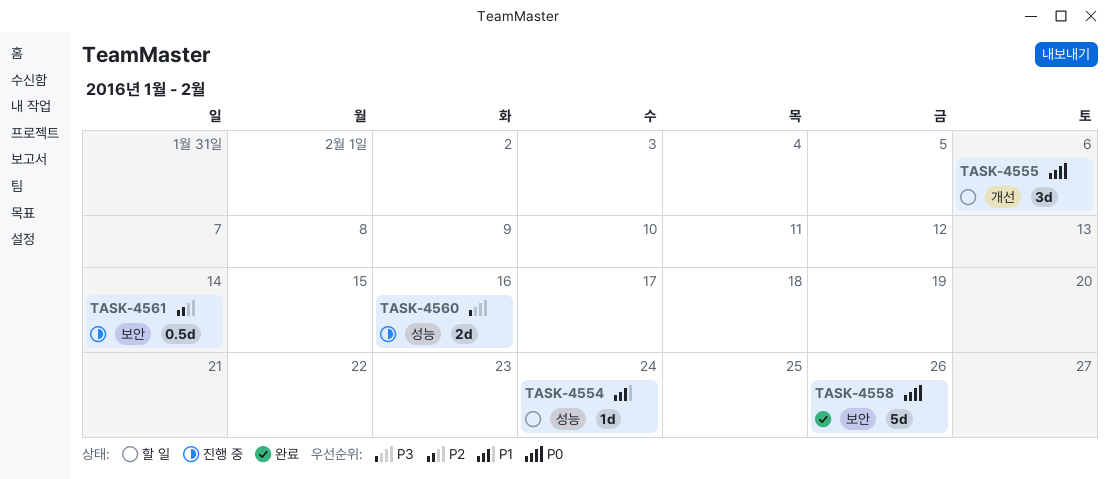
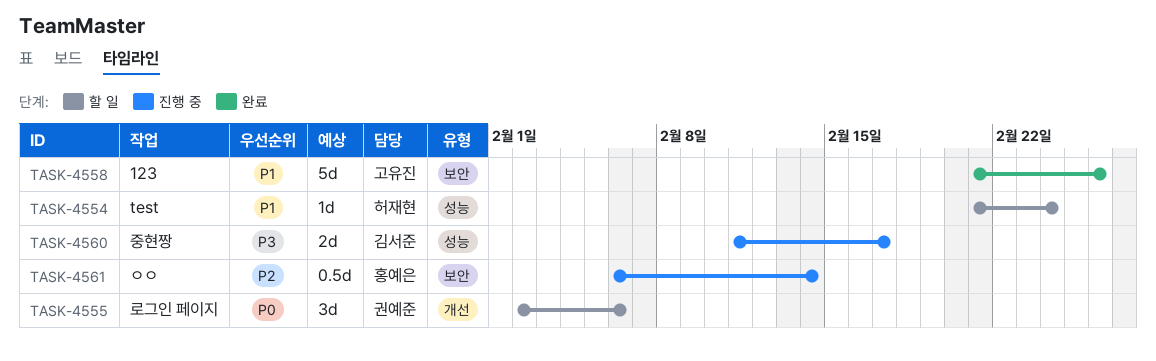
TASK-4558, priority: P0 -> P1
TASK-4560, due: Feb 16 -> Feb 17

